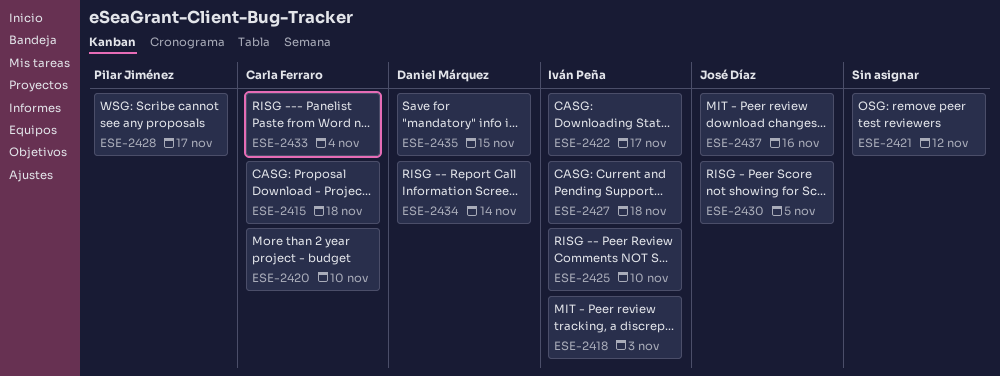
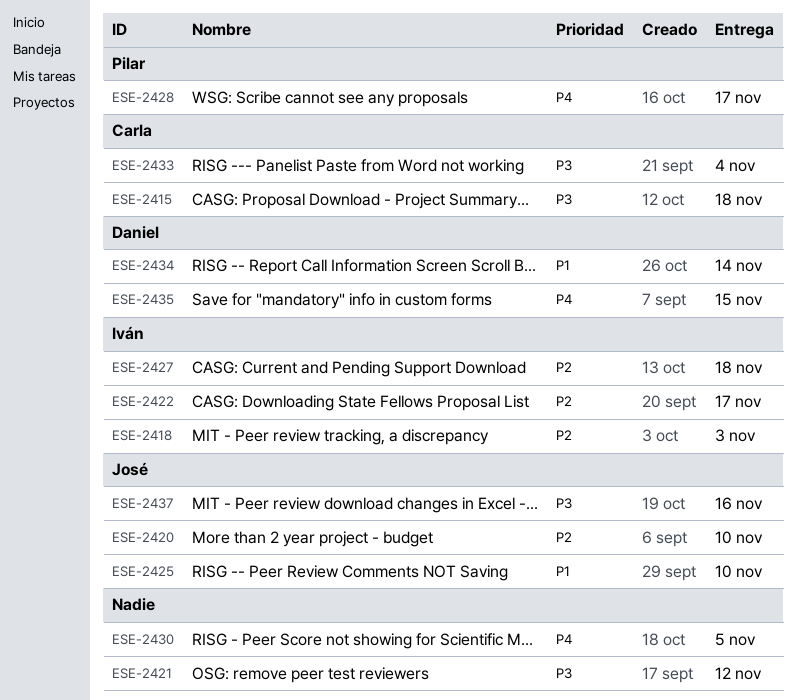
ESE-2420, owner: Carla Ferraro -> José Díaz
ESE-2425, owner: Iván Peña -> José Díaz
ESE-2430, owner: José Díaz -> none

